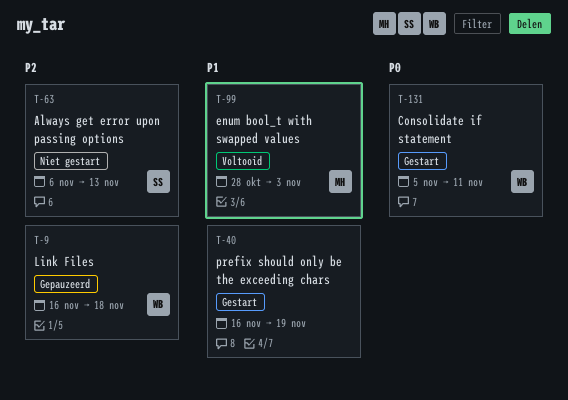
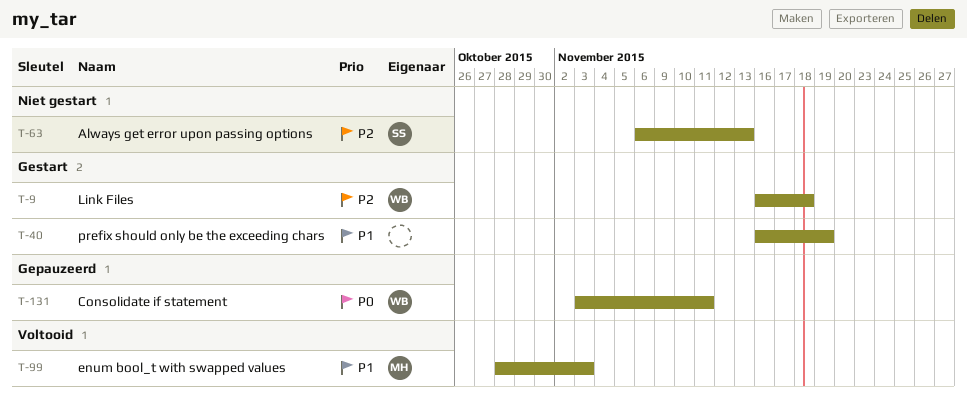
T-9, status: Gepauzeerd -> Gestart
T-131, status: Gestart -> Gepauzeerd
T-131, start: Nov 5 -> Nov 3

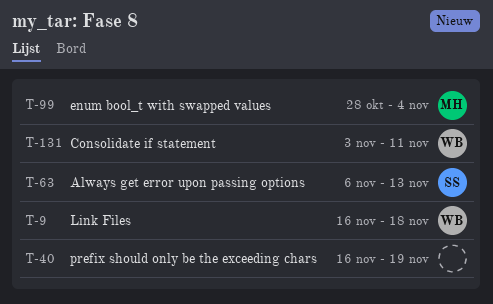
T-99, due: Nov 3 -> Nov 4

